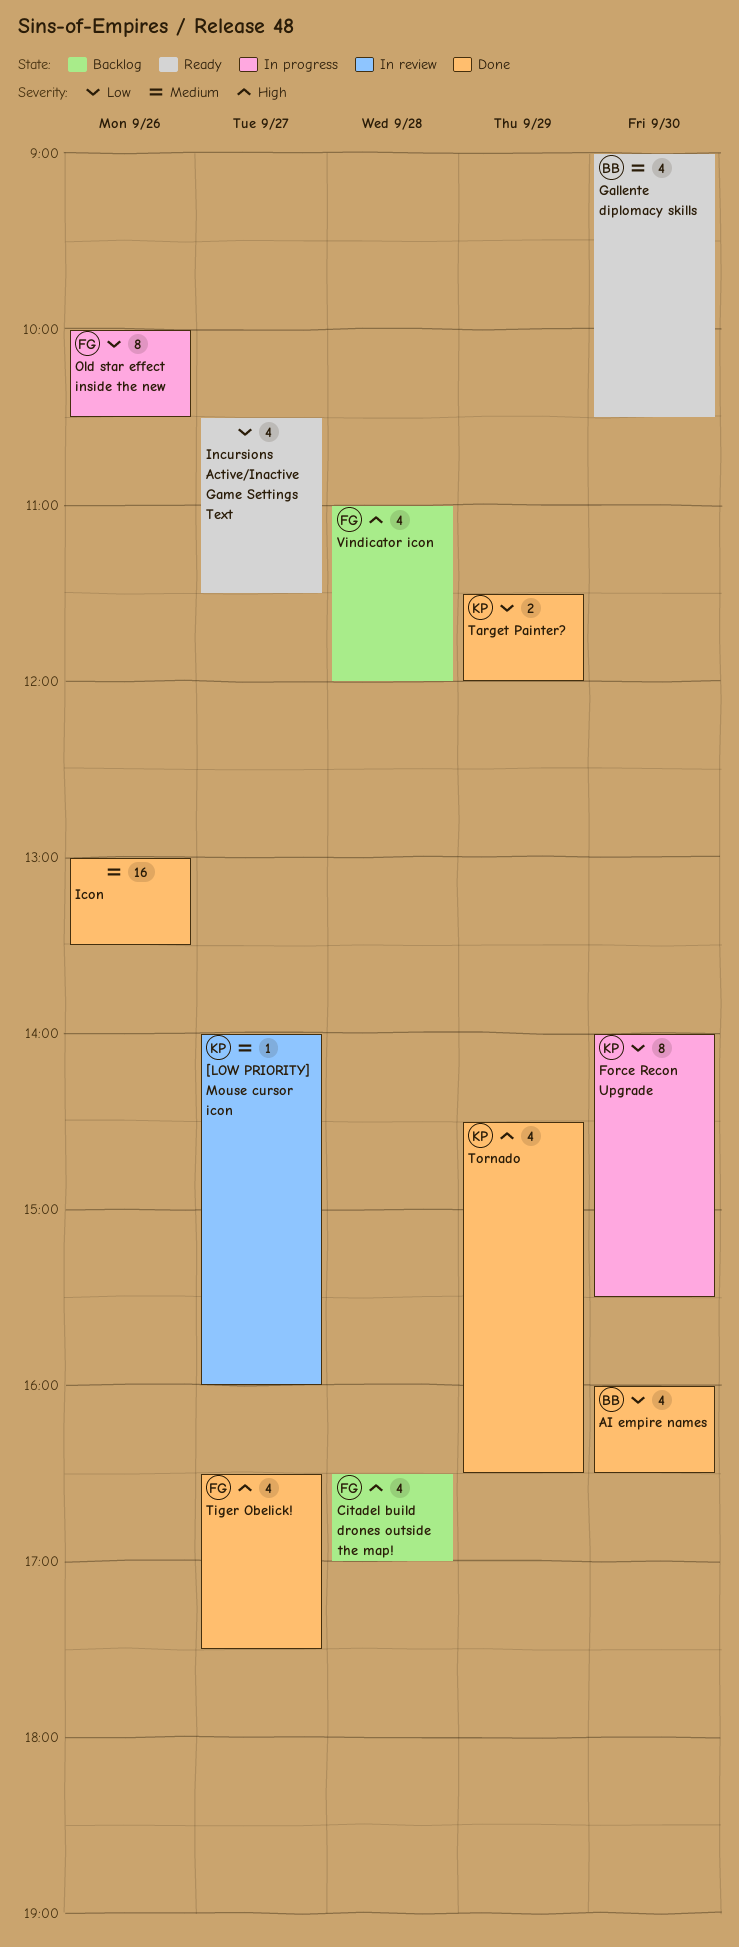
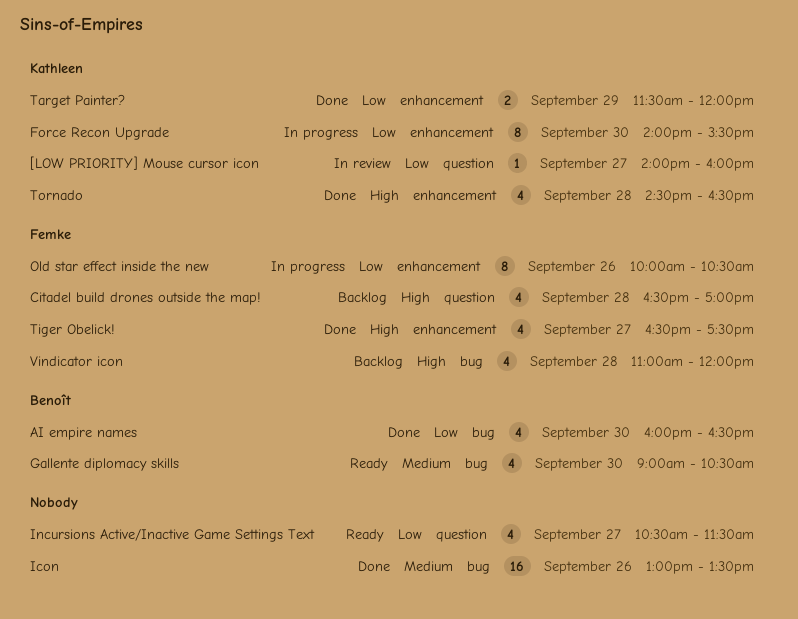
[LOW PRIORITY] Mouse cursor icon, priority: Medium -> Low
Tornado, day: Sep 29 -> Sep 28

